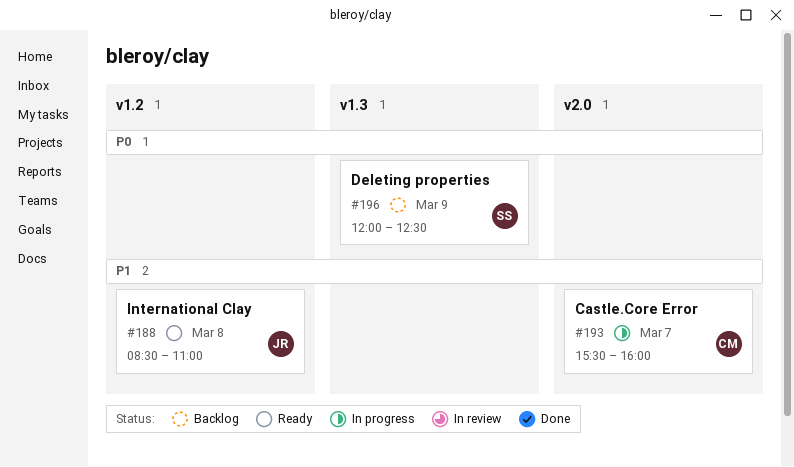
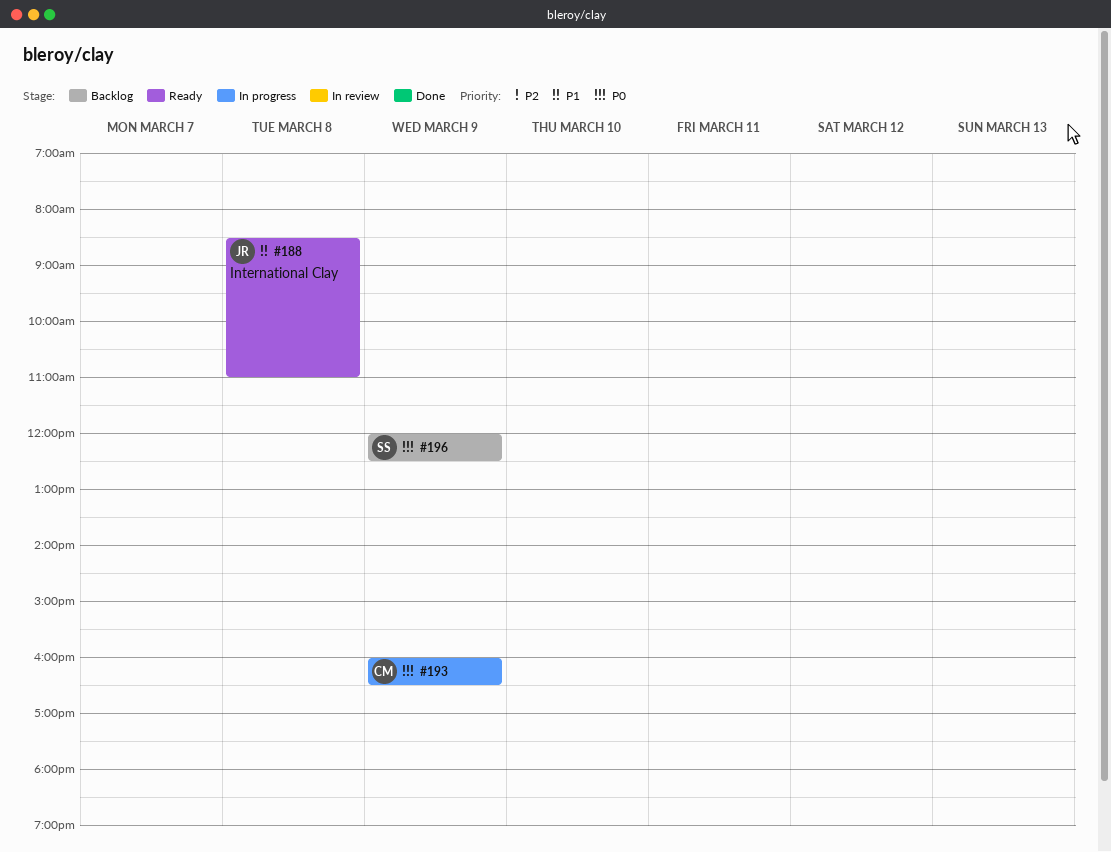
#193, priority: P1 -> P0
#193, day: Mar 7 -> Mar 9
#193, begins: 15:30 -> 16:00
#193, ends: 16:00 -> 16:30

